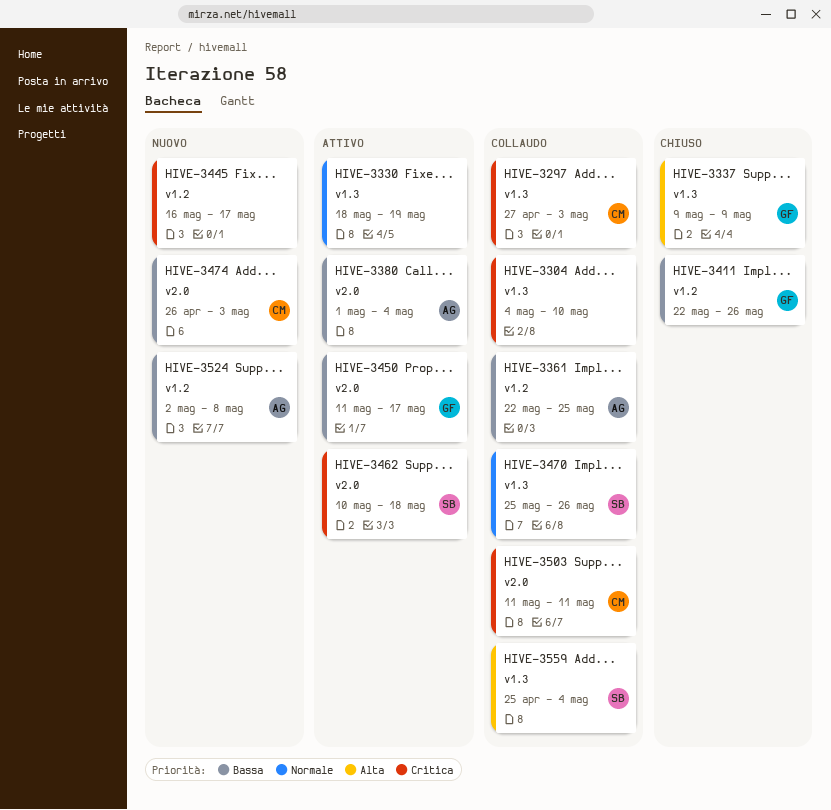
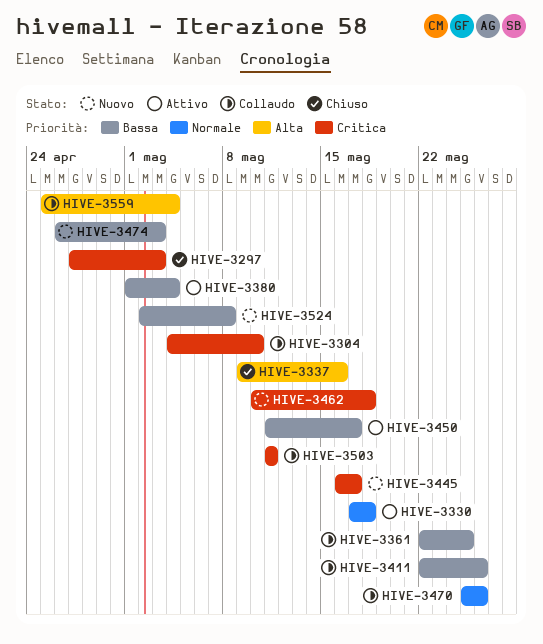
HIVE-3297, status: Collaudo -> Chiuso
HIVE-3330, start: May 18 -> May 17
HIVE-3330, due: May 19 -> May 18
HIVE-3337, due: May 9 -> May 16
HIVE-3411, status: Chiuso -> Collaudo
HIVE-3462, status: Attivo -> Nuovo

